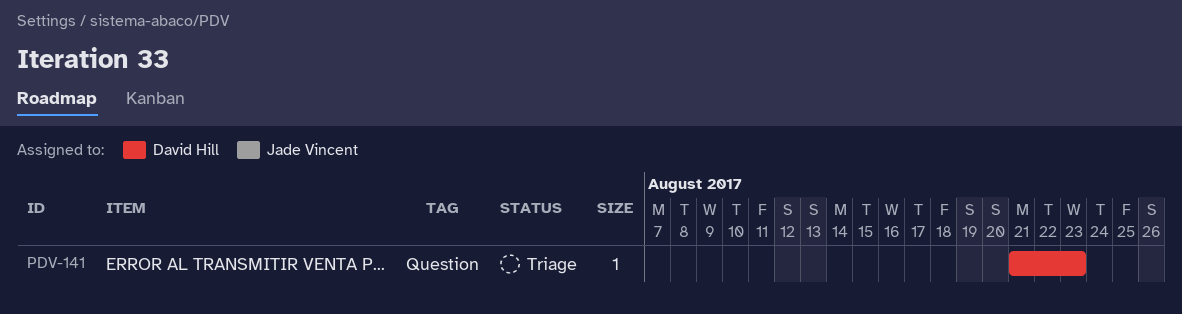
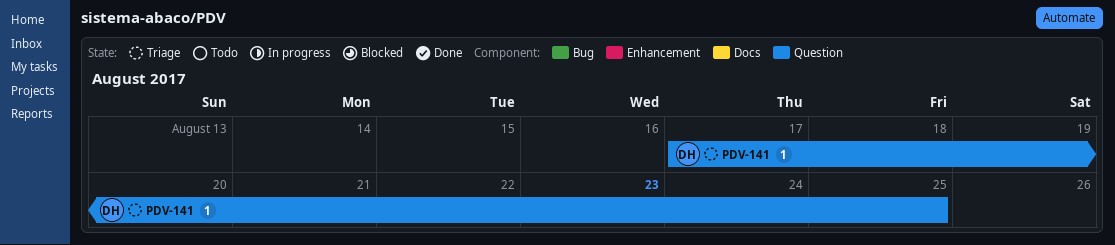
PDV-141, start: Aug 21 -> Aug 17
PDV-141, due: Aug 23 -> Aug 25

